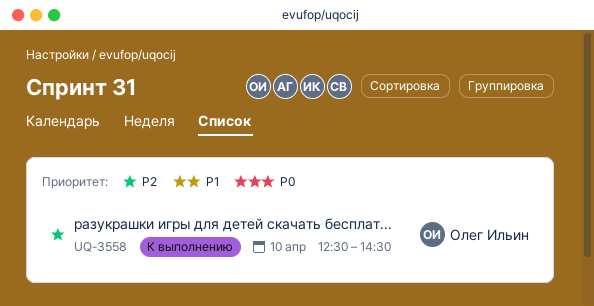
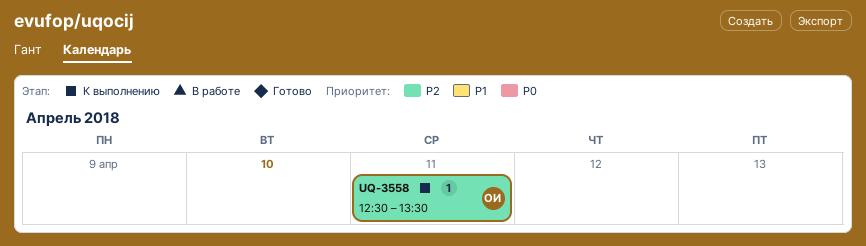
UQ-3558, day: Apr 10 -> Apr 11
UQ-3558, ends: 14:30 -> 13:30

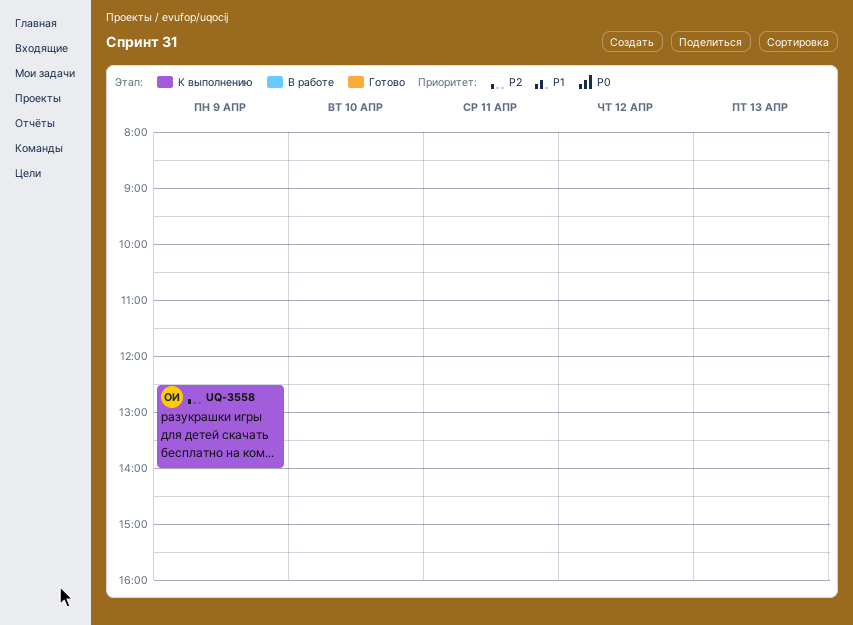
UQ-3558, day: Apr 11 -> Apr 9
UQ-3558, ends: 13:30 -> 14:00

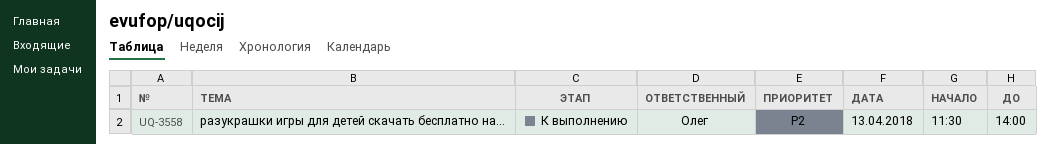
UQ-3558, day: Apr 9 -> Apr 13
UQ-3558, begins: 12:30 -> 11:30

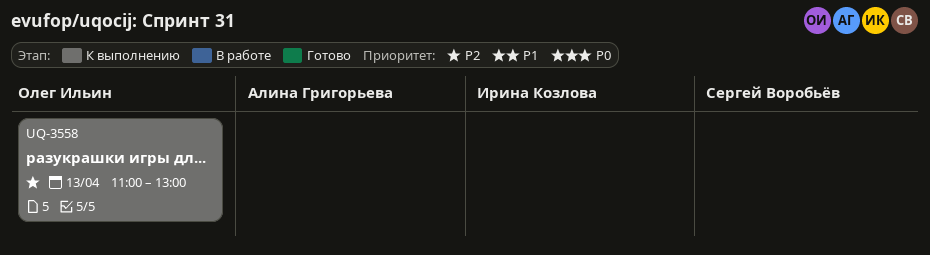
UQ-3558, begins: 11:30 -> 11:00
UQ-3558, ends: 14:00 -> 13:00

